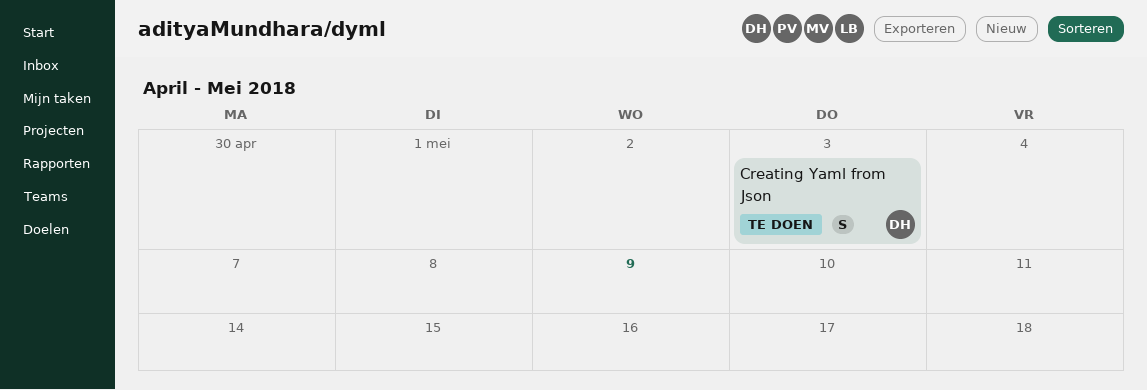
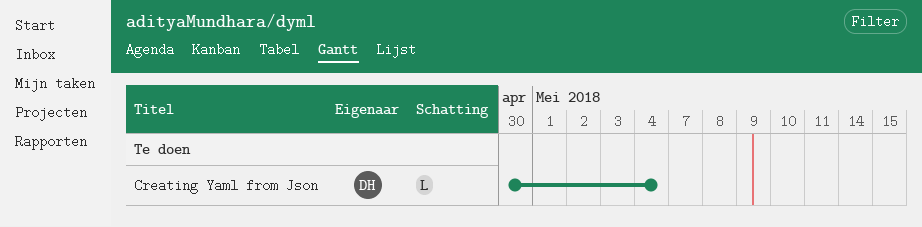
Creating Yaml from Json, estimate: S -> L
Creating Yaml from Json, due: May 3 -> May 4

